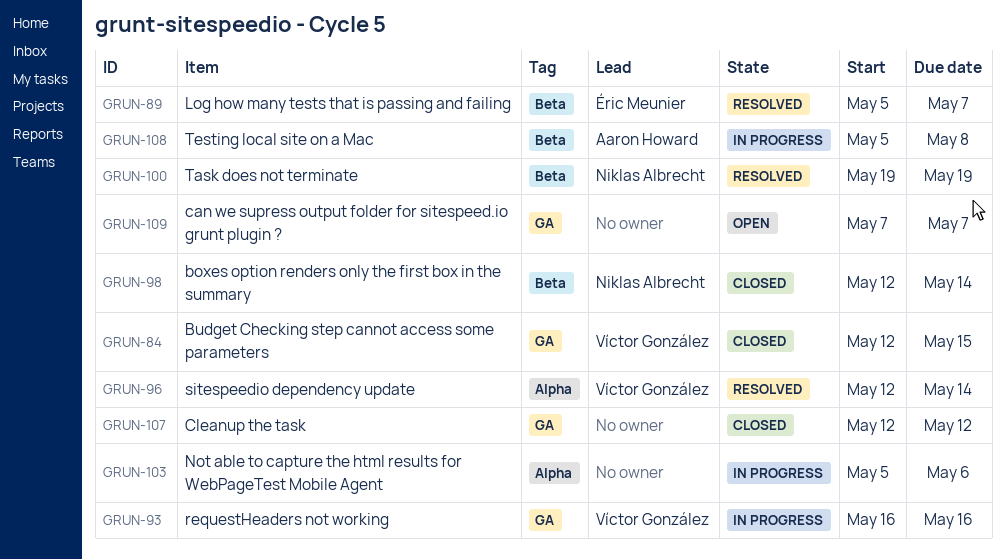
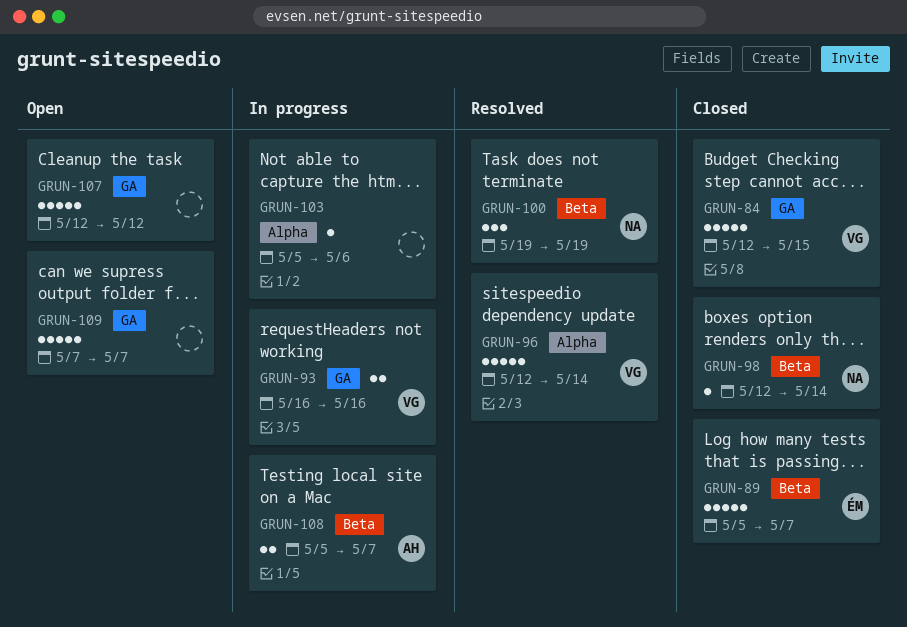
GRUN-89, status: Resolved -> Closed
GRUN-107, status: Closed -> Open
GRUN-108, due: May 8 -> May 7

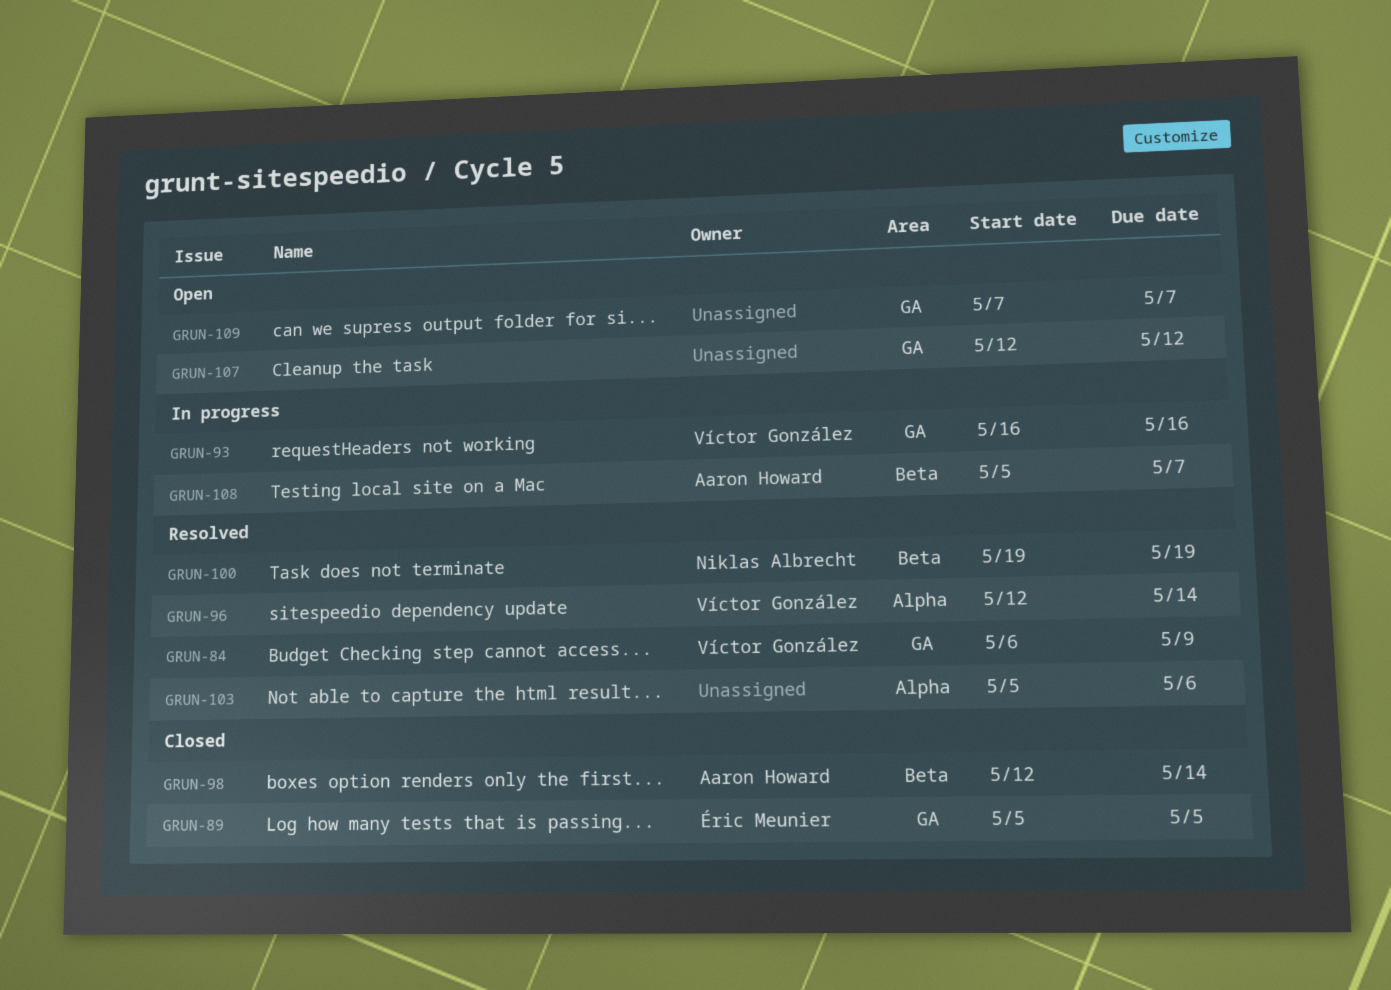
GRUN-84, status: Closed -> Resolved
GRUN-84, start: May 12 -> May 6
GRUN-84, due: May 15 -> May 9
GRUN-89, label: Beta -> GA
GRUN-89, due: May 7 -> May 5
GRUN-98, owner: Niklas Albrecht -> Aaron Howard
GRUN-103, status: In progress -> Resolved

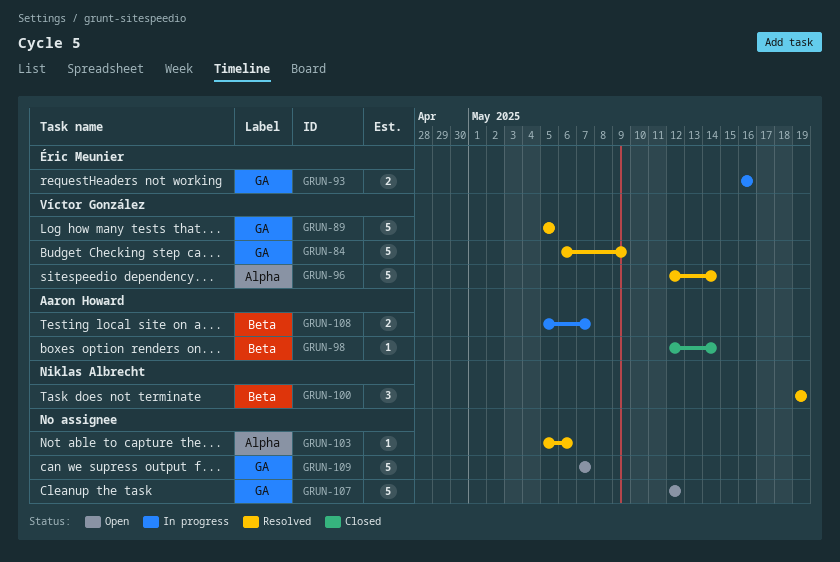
GRUN-89, status: Closed -> Resolved
GRUN-89, owner: Éric Meunier -> Víctor González
GRUN-93, owner: Víctor González -> Éric Meunier

